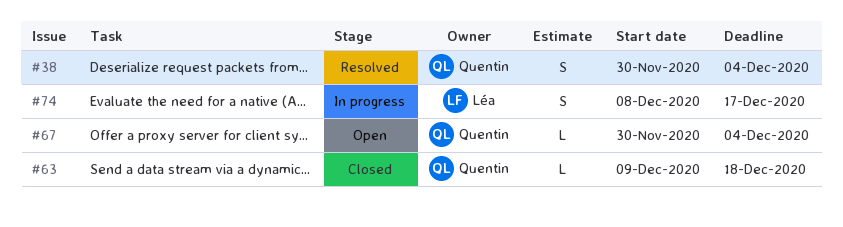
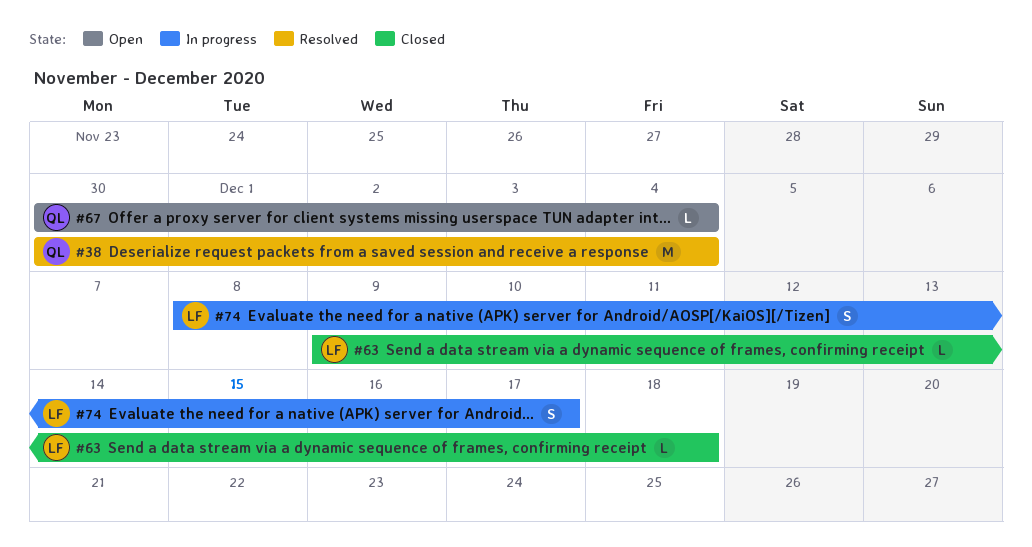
#38, estimate: S -> M
#63, owner: Quentin -> Léa

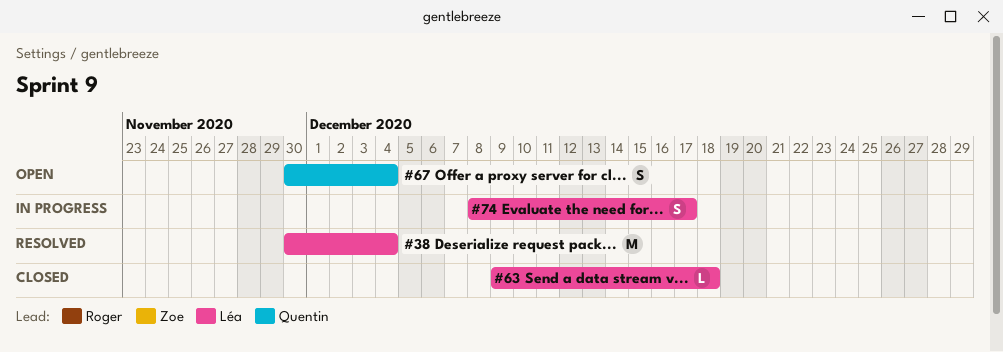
#38, owner: Quentin -> Léa
#67, estimate: L -> S

